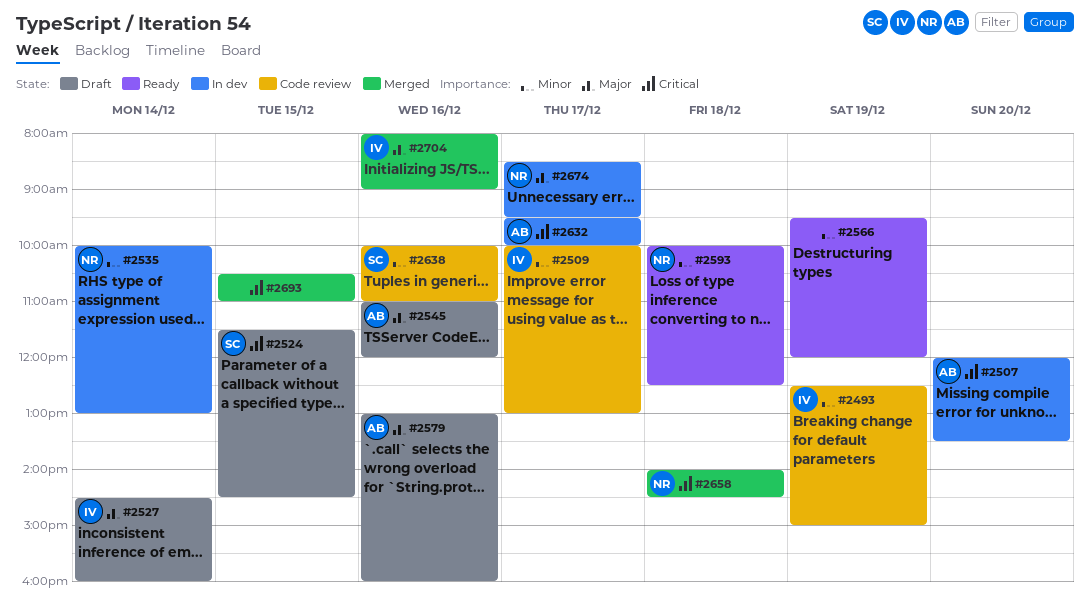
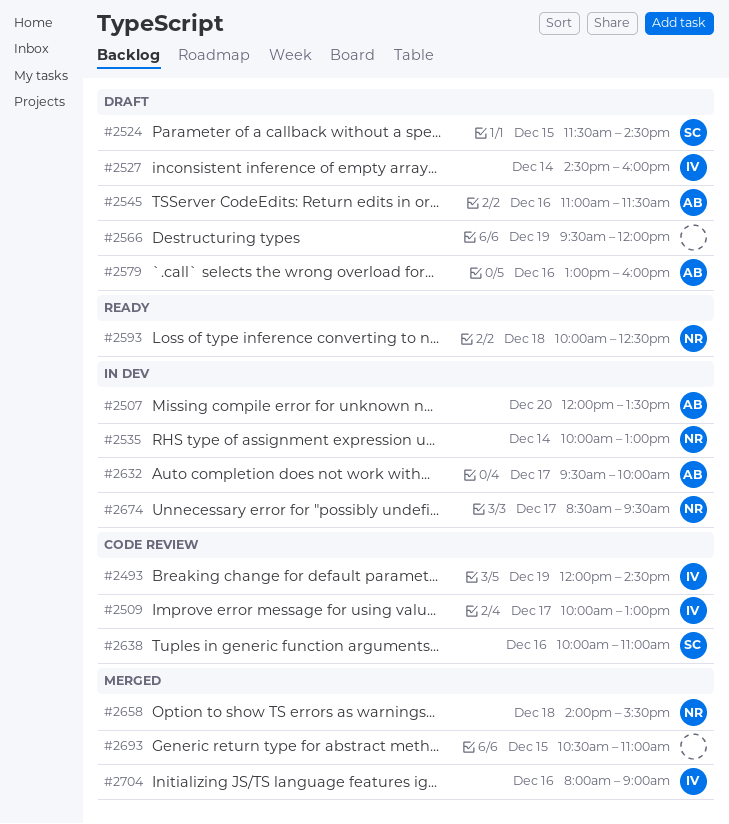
#2493, begins: 12:30 -> 12:00
#2493, ends: 15:00 -> 14:30
#2545, ends: 12:00 -> 11:30
#2566, status: Ready -> Draft
#2658, ends: 14:30 -> 15:30

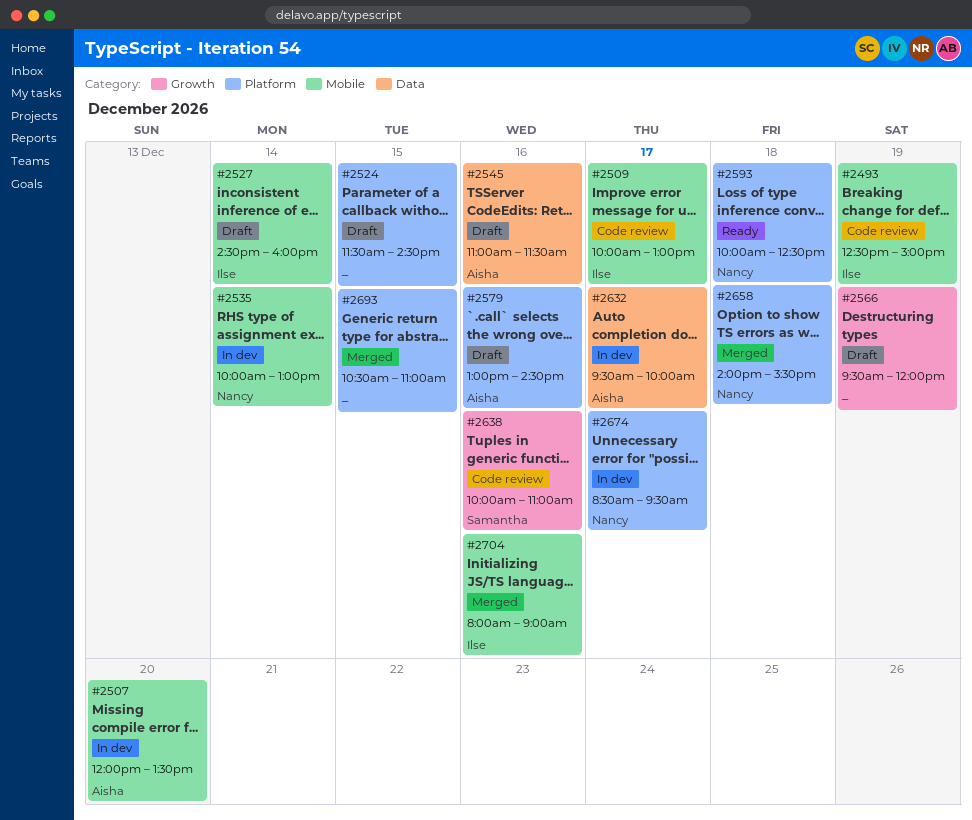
#2493, begins: 12:00 -> 12:30
#2493, ends: 14:30 -> 15:00
#2524, owner: Samantha -> none
#2579, ends: 16:00 -> 14:30

